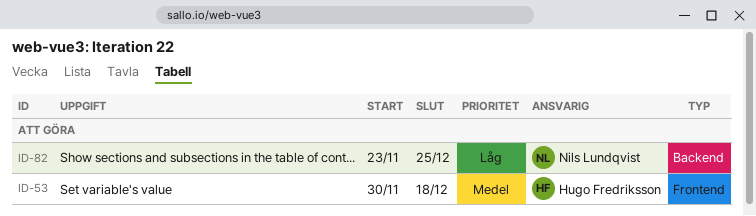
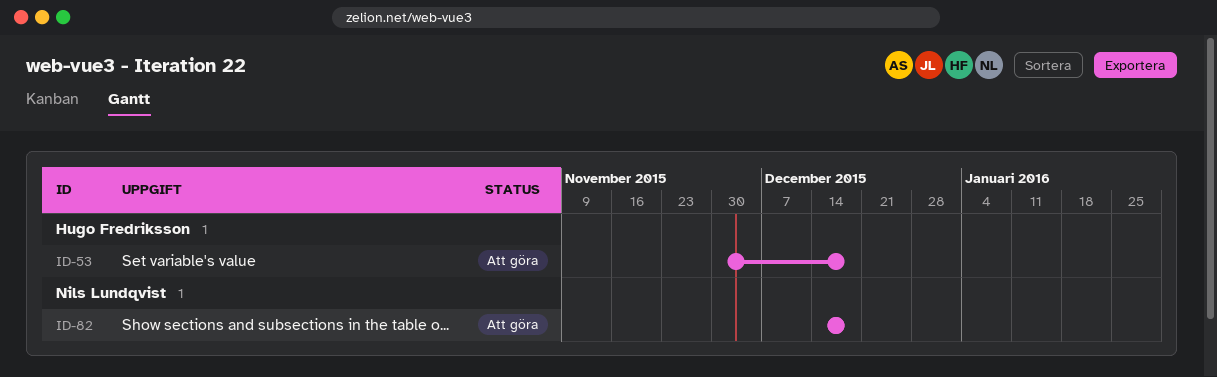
ID-82, start: Nov 23 -> Dec 14
ID-82, due: Dec 25 -> Dec 18

